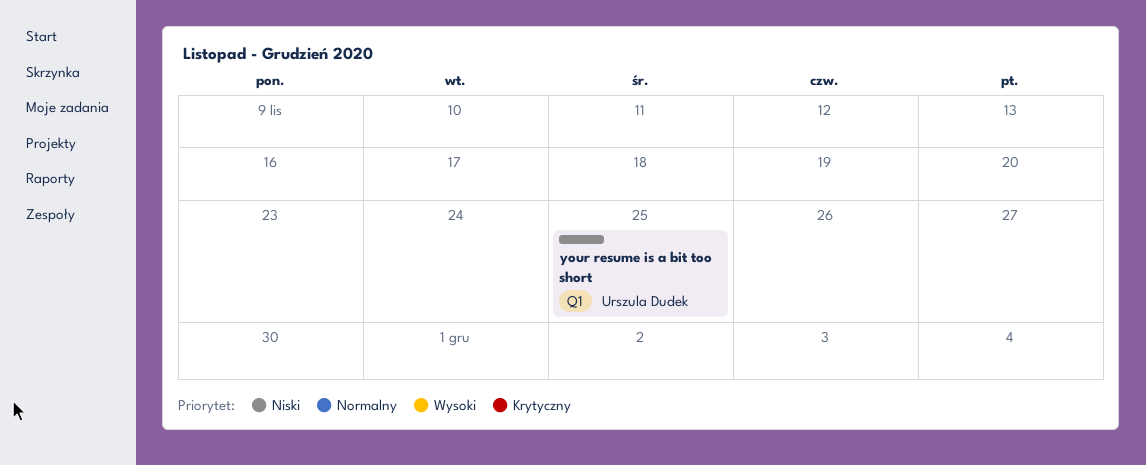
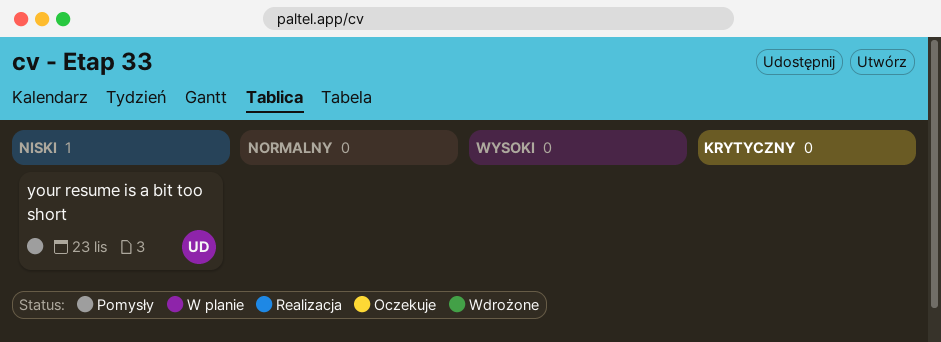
your resume is a bit too short, due: Nov 25 -> Nov 23

